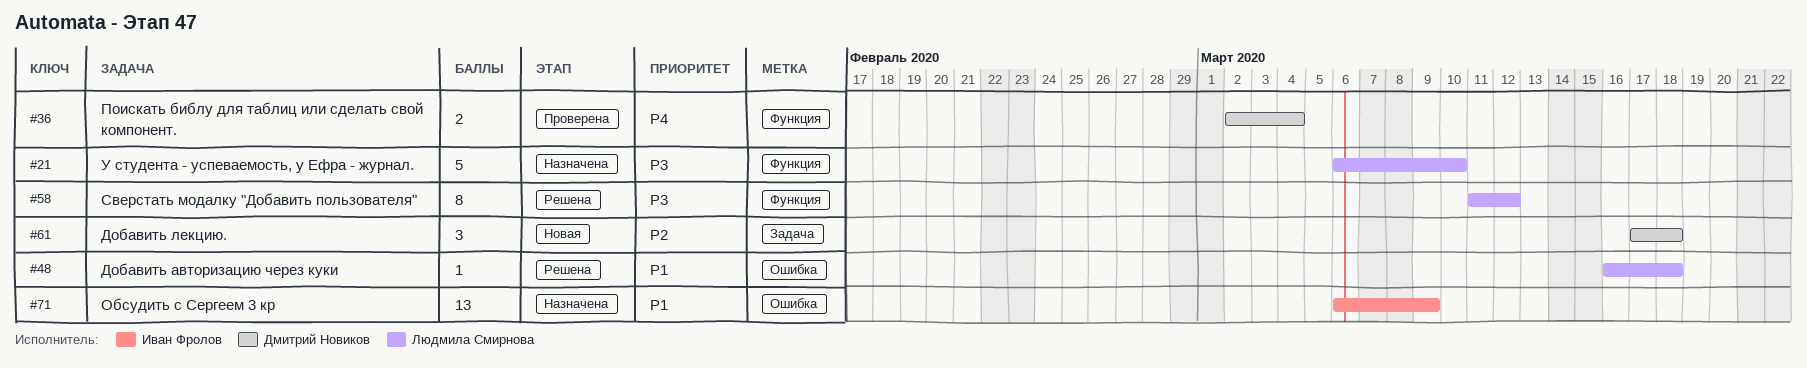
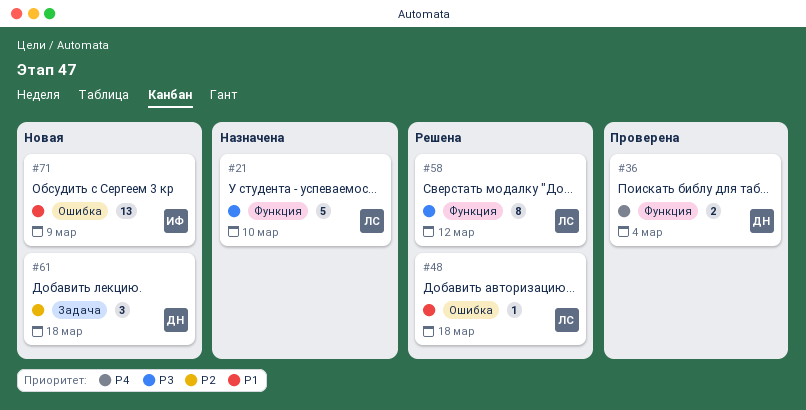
#71, status: Назначена -> Новая

